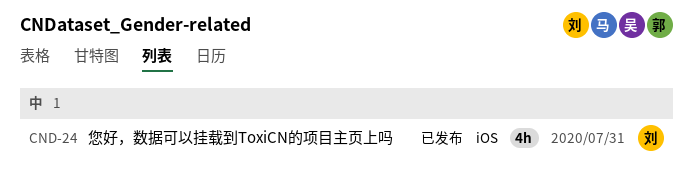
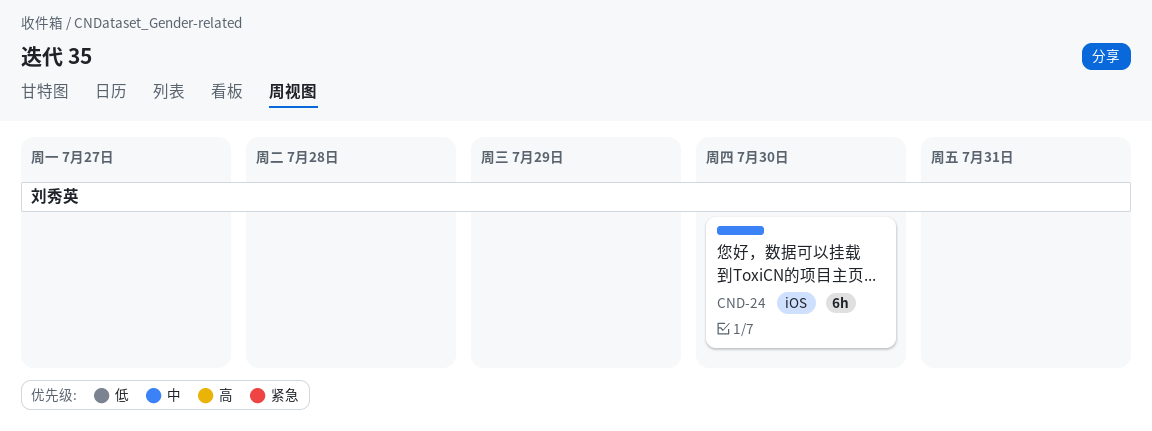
CND-24, estimate: 4h -> 6h
CND-24, due: Jul 31 -> Jul 30

